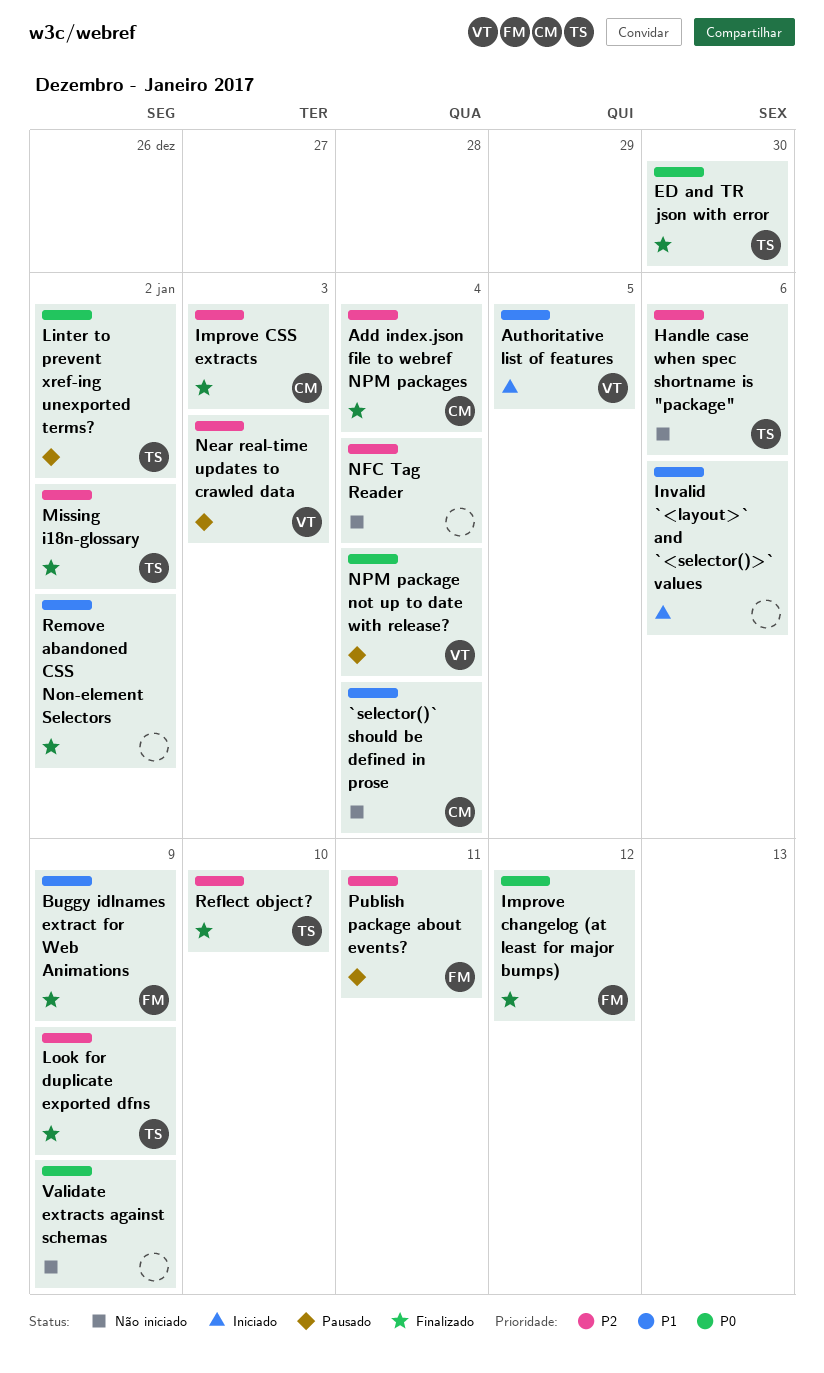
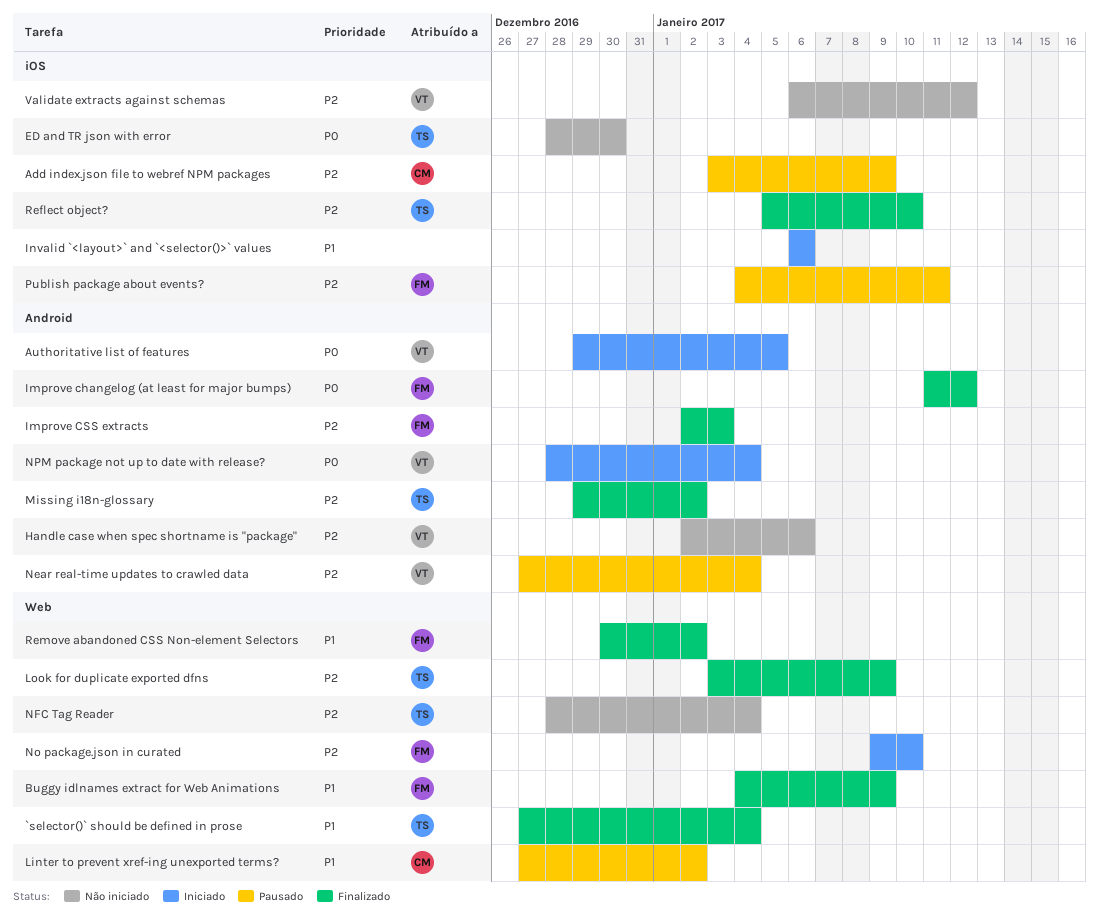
`selector()` should be defined in prose, status: Não iniciado -> Finalizado
`selector()` should be defined in prose, owner: CM -> TS
Add index.json file to webref NPM packages, status: Finalizado -> Pausado
Add index.json file to webref NPM packages, due: Jan 4 -> Jan 9
Authoritative list of features, priority: P1 -> P0
ED and TR json with error, status: Finalizado -> Não iniciado
Handle case when spec shortname is "package", owner: TS -> VT
Improve CSS extracts, owner: CM -> FM
Linter to prevent xref-ing unexported terms?, owner: TS -> CM
Linter to prevent xref-ing unexported terms?, priority: P0 -> P1
Near real-time updates to crawled data, due: Jan 3 -> Jan 4
NFC Tag Reader, owner: none -> TS
No package.json in curated: none -> present
NPM package not up to date with release?, status: Pausado -> Iniciado
Remove abandoned CSS Non-element Selectors, owner: none -> FM
Validate extracts against schemas, owner: none -> VT
Validate extracts against schemas, priority: P0 -> P2
Validate extracts against schemas, due: Jan 9 -> Jan 12

